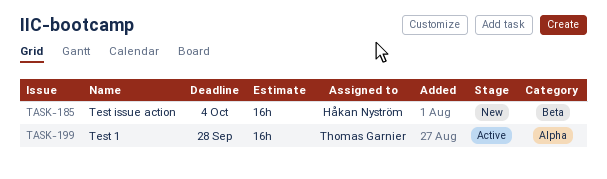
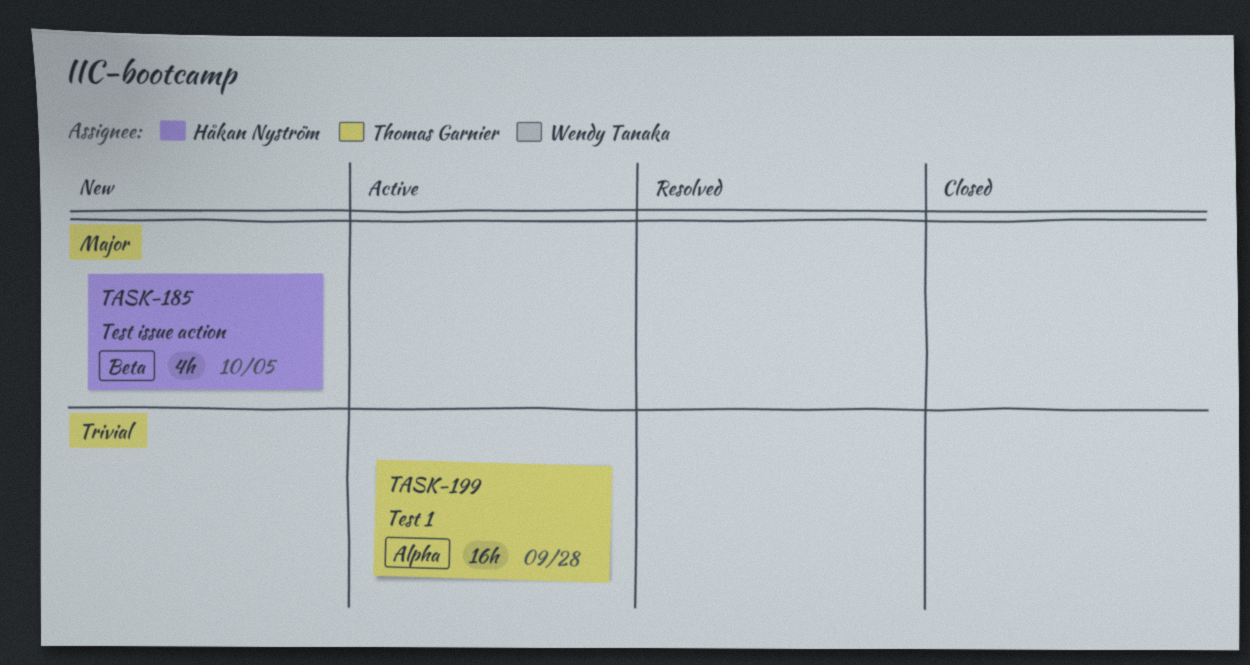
TASK-185, estimate: 16h -> 4h
TASK-185, due: Oct 4 -> Oct 5

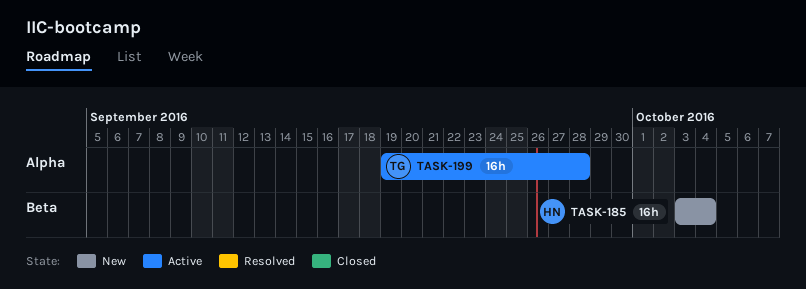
TASK-185, estimate: 4h -> 16h
TASK-185, due: Oct 5 -> Oct 4

